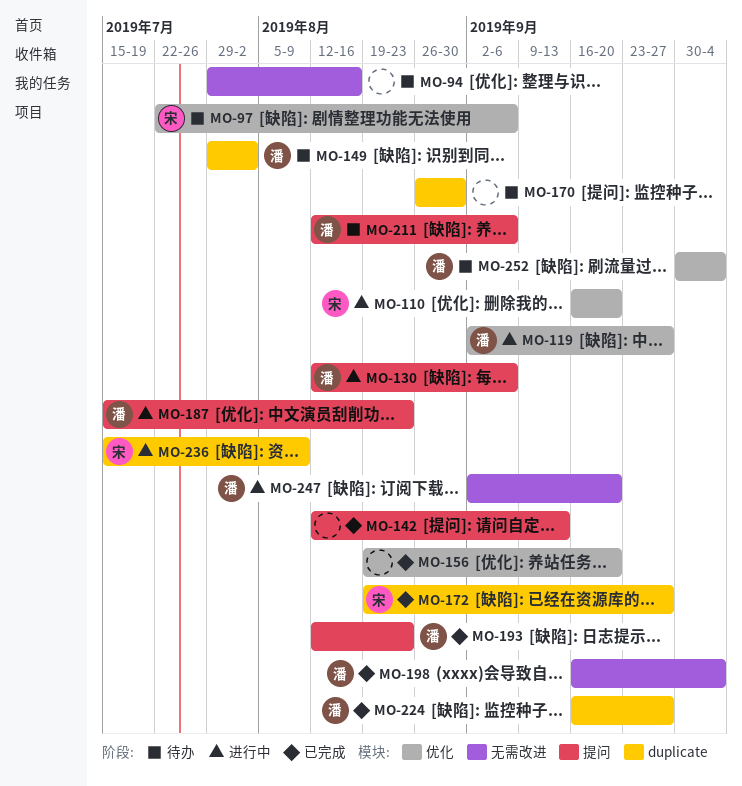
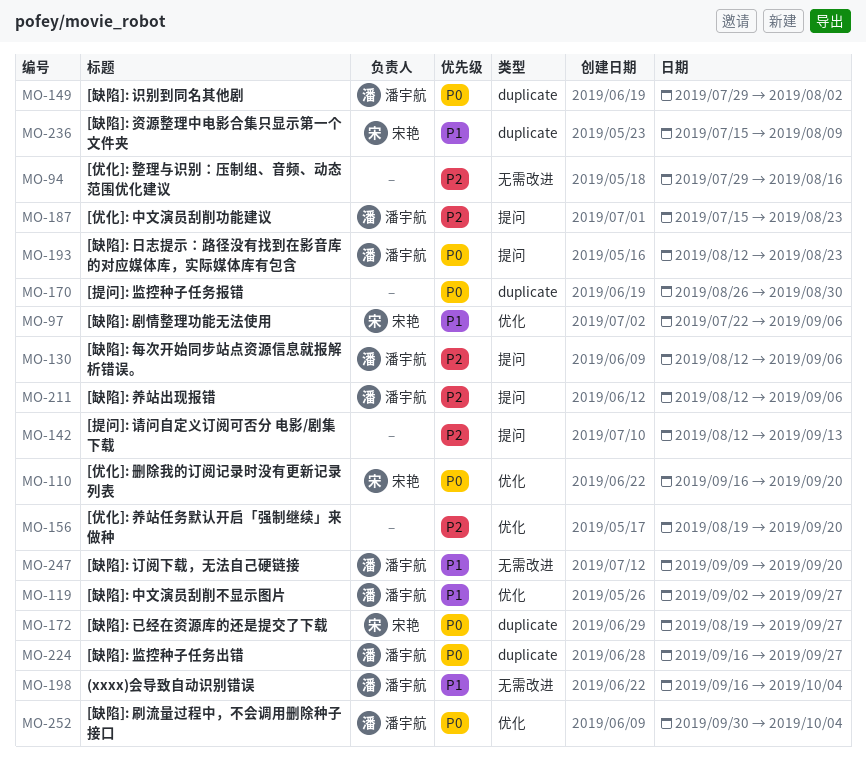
MO-247, start: Sep 2 -> Sep 9

